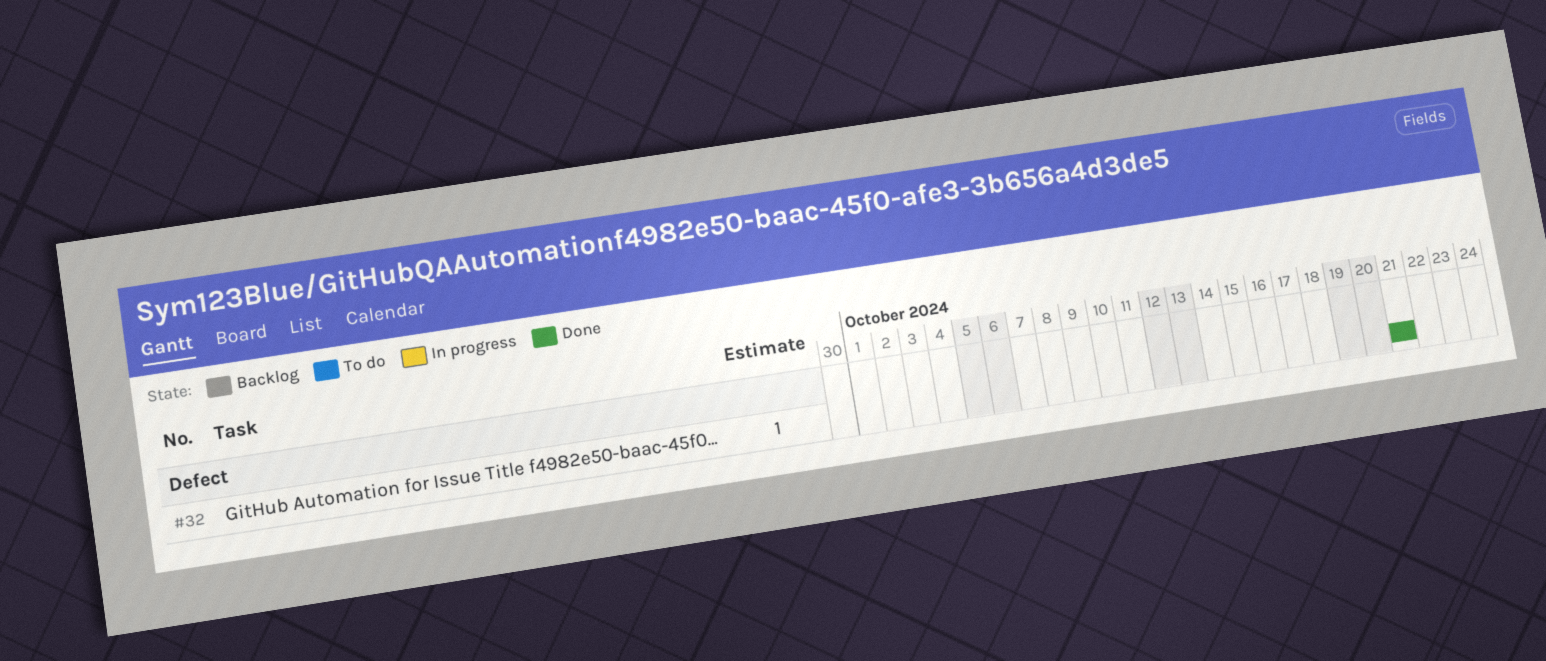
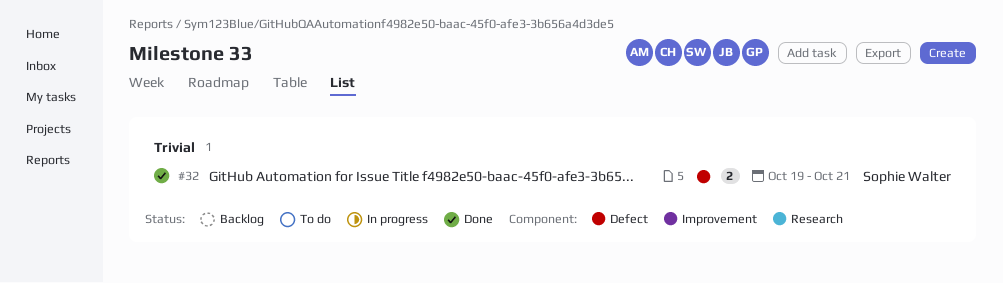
#32, estimate: 1 -> 2
#32, start: Oct 21 -> Oct 19

